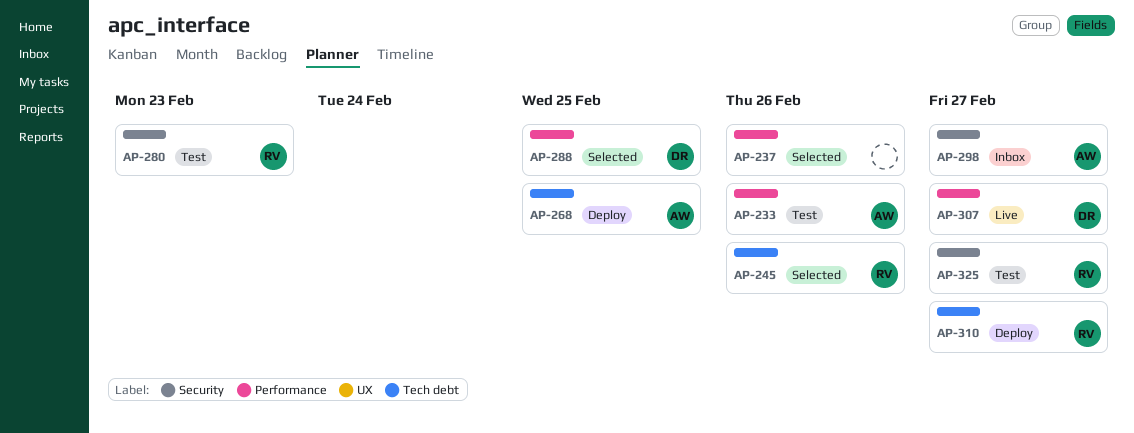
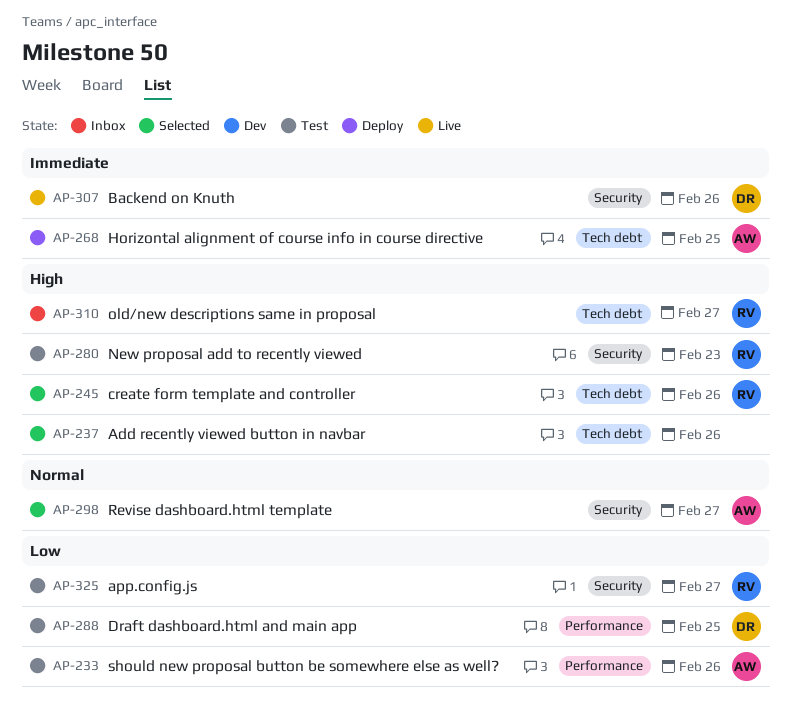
AP-237, label: Performance -> Tech debt
AP-288, status: Selected -> Test
AP-298, status: Inbox -> Selected
AP-307, label: Performance -> Security
AP-307, due: Feb 27 -> Feb 26
AP-310, status: Deploy -> Inbox

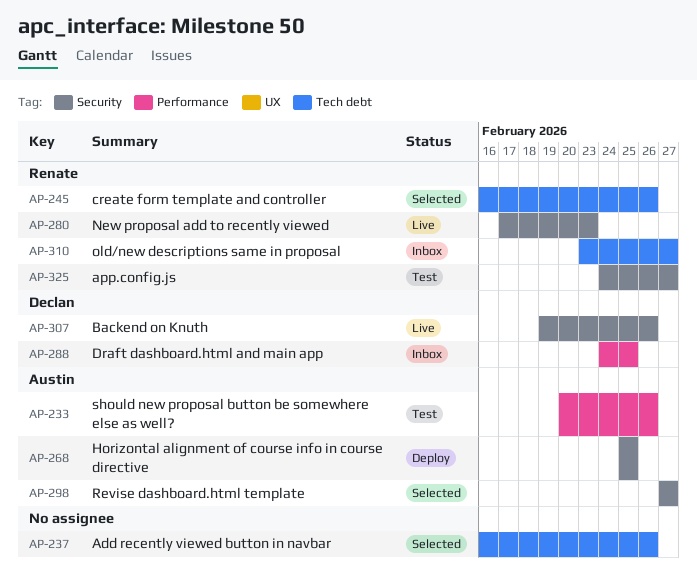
AP-268, label: Tech debt -> Security
AP-280, status: Test -> Live
AP-288, status: Test -> Inbox

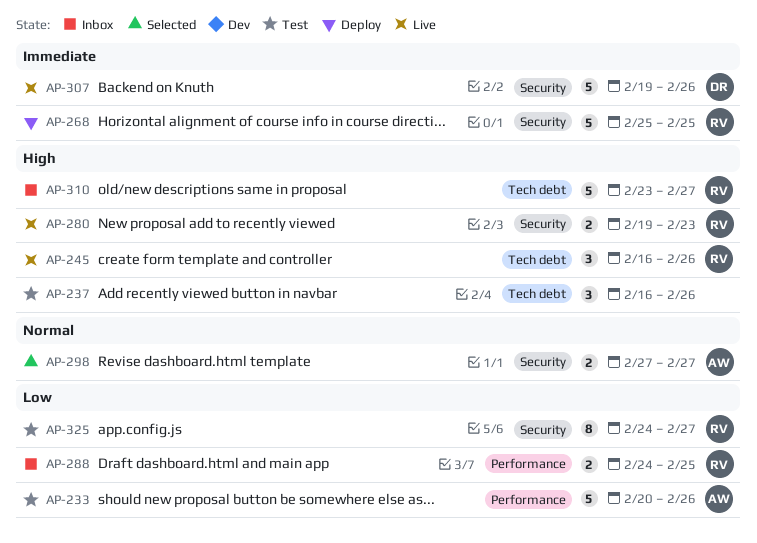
AP-237, status: Selected -> Test
AP-245, status: Selected -> Live
AP-268, owner: Austin -> Renate
AP-280, start: Feb 17 -> Feb 19
AP-288, owner: Declan -> Renate

